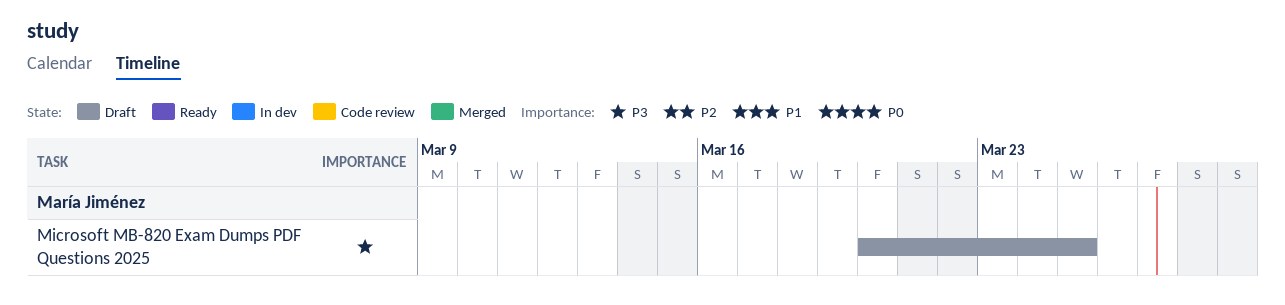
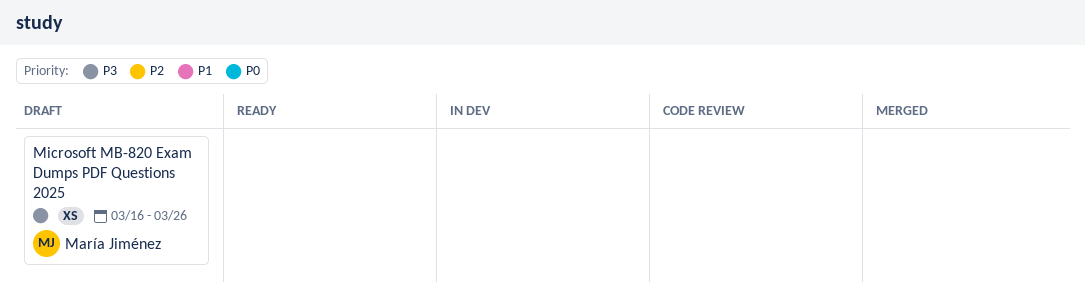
Microsoft MB-820 Exam Dumps PDF Questions 2025, start: Mar 20 -> Mar 16
Microsoft MB-820 Exam Dumps PDF Questions 2025, due: Mar 25 -> Mar 26

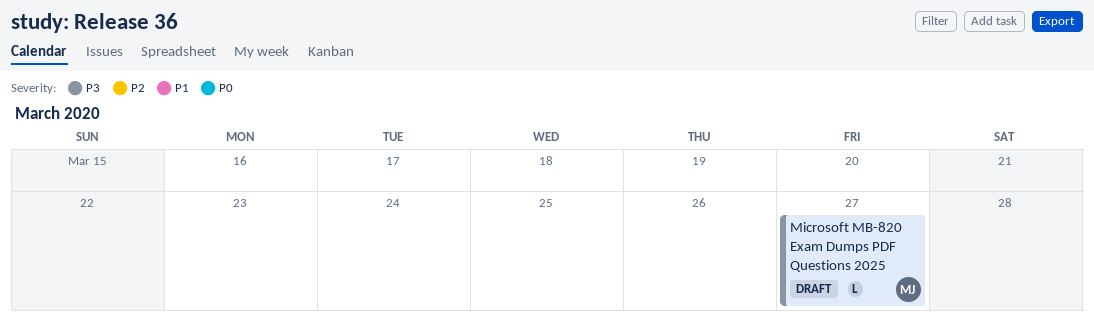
Microsoft MB-820 Exam Dumps PDF Questions 2025, estimate: XS -> L
Microsoft MB-820 Exam Dumps PDF Questions 2025, due: Mar 26 -> Mar 27

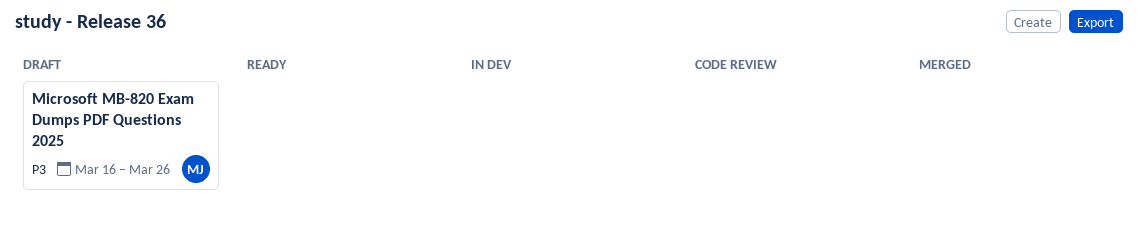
Microsoft MB-820 Exam Dumps PDF Questions 2025, due: Mar 27 -> Mar 26

